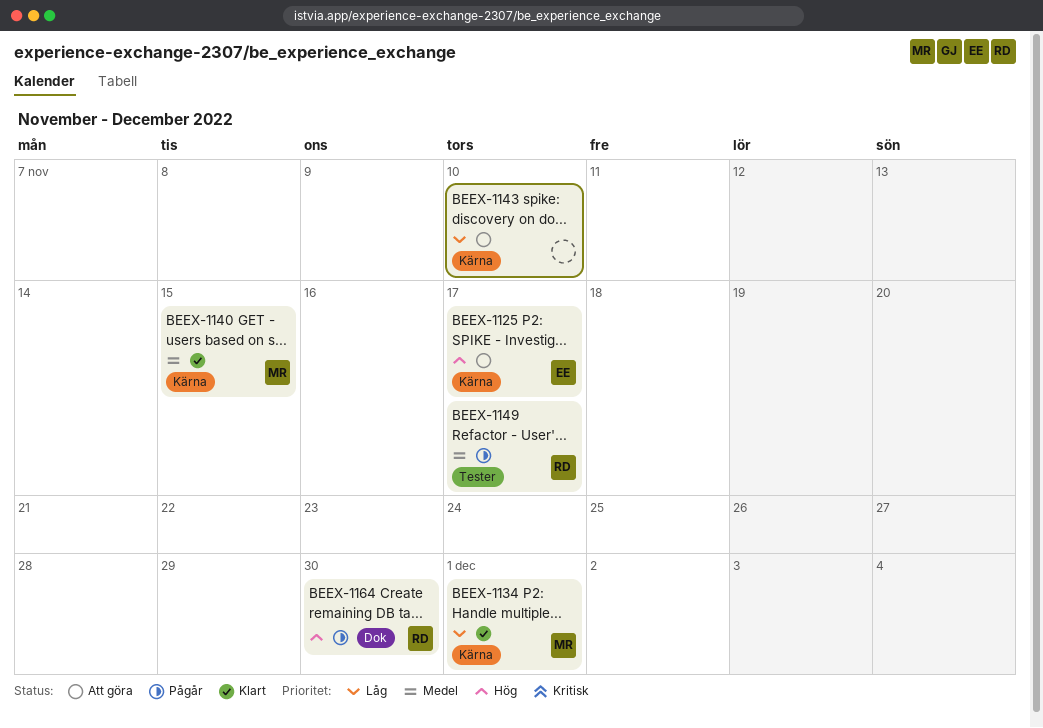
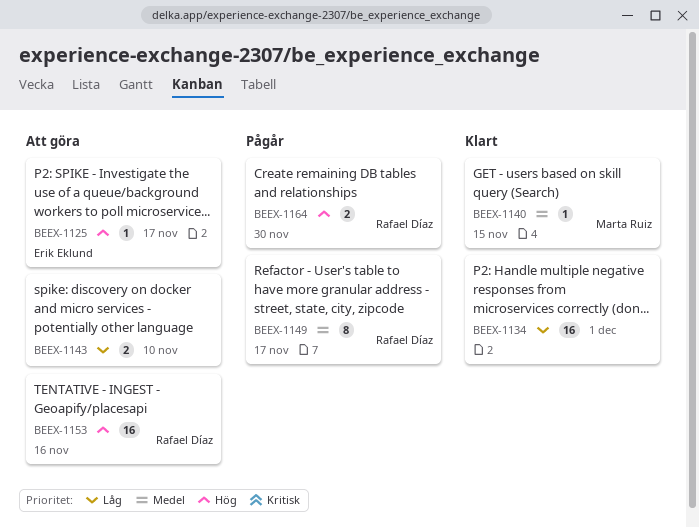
BEEX-1134, owner: Marta Ruiz -> none
BEEX-1153: none -> present

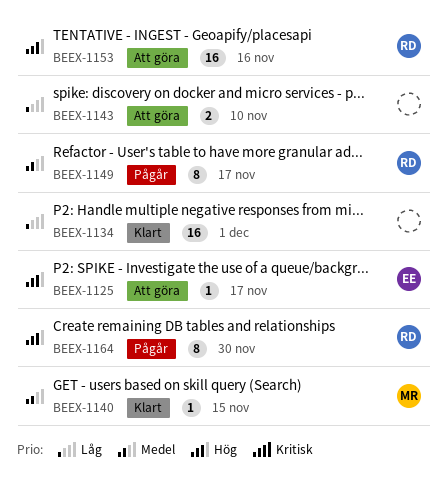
BEEX-1164, estimate: 2 -> 8

